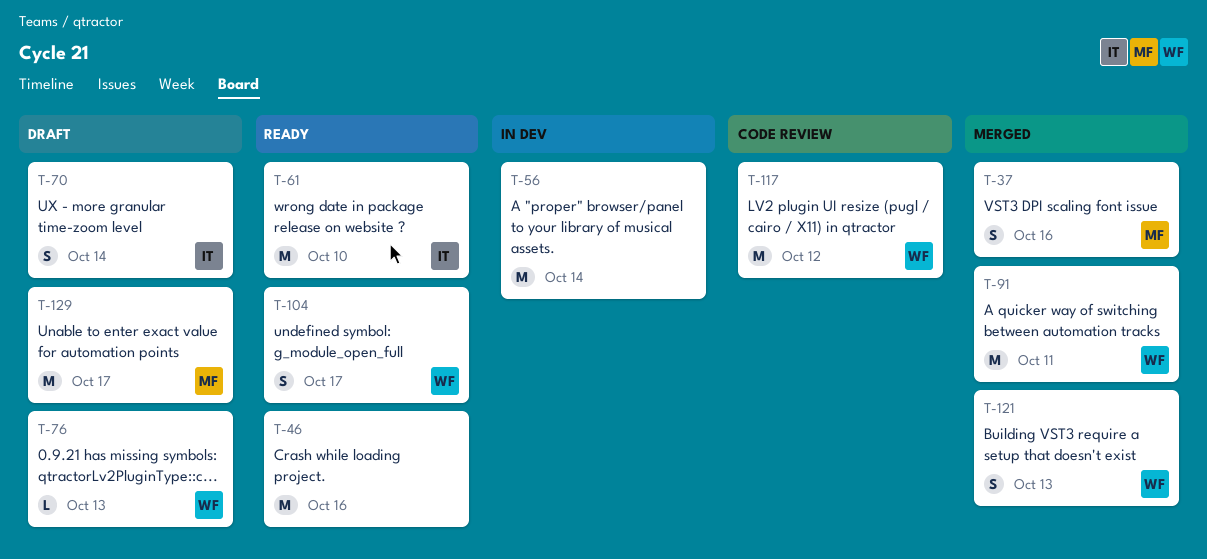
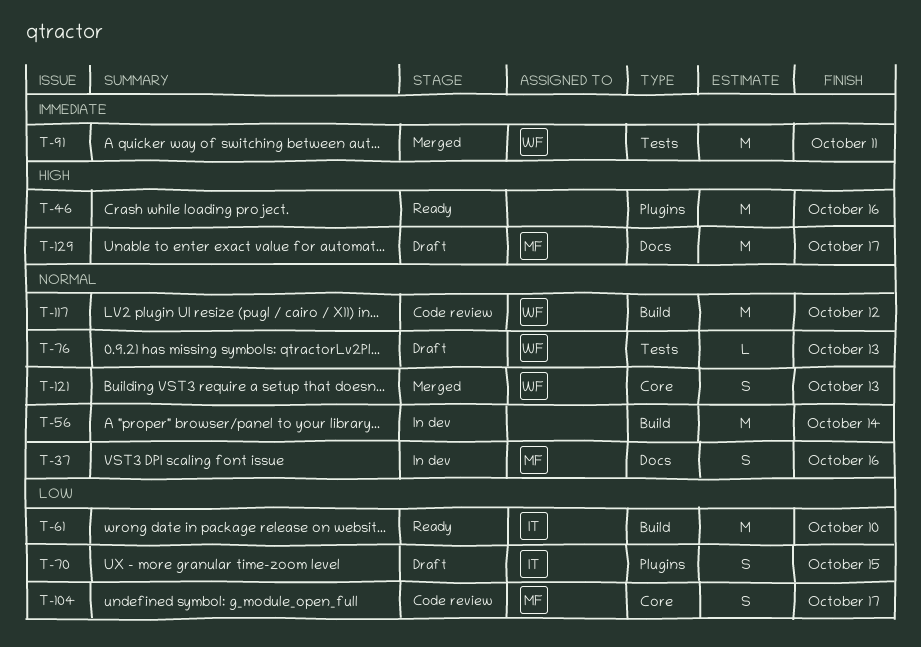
T-37, status: Merged -> In dev
T-70, due: Oct 14 -> Oct 15
T-104, status: Ready -> Code review
T-104, owner: WF -> MF

